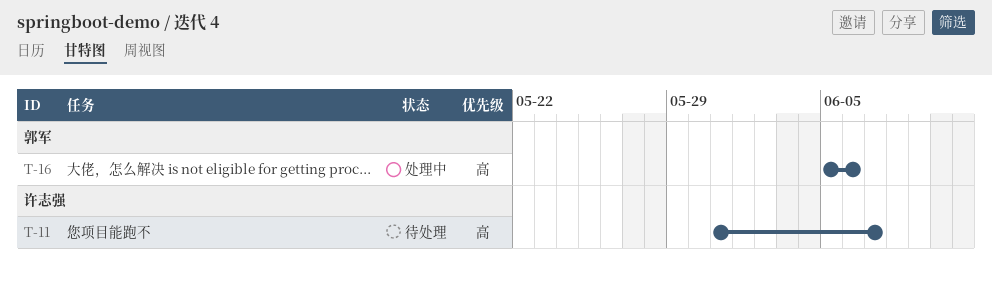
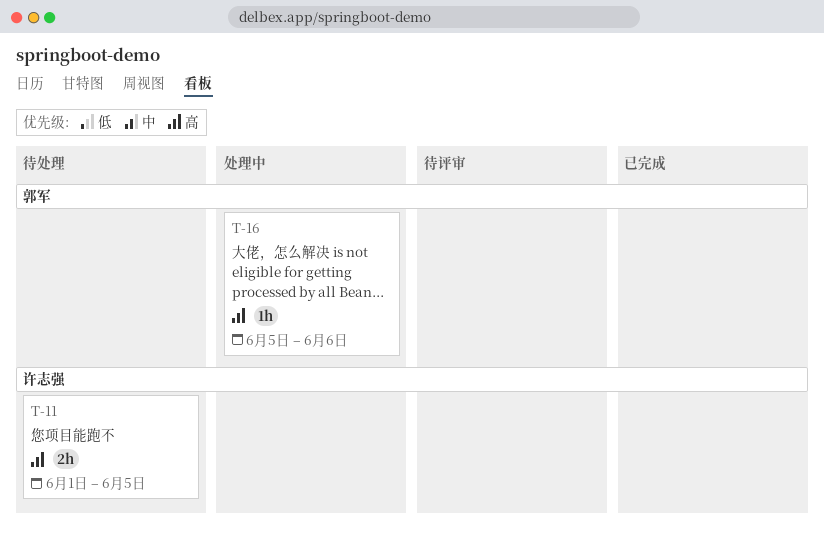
T-11, start: May 31 -> Jun 1
T-11, due: Jun 7 -> Jun 5

